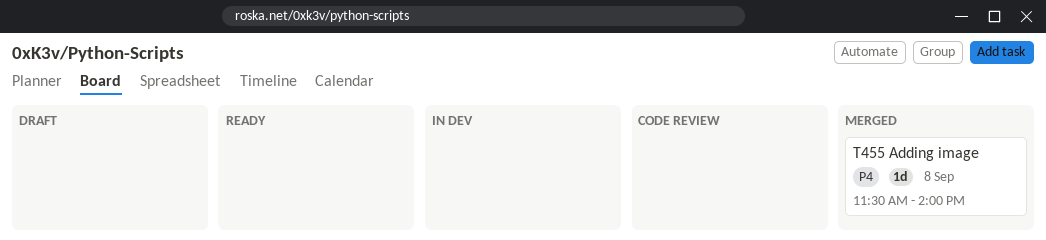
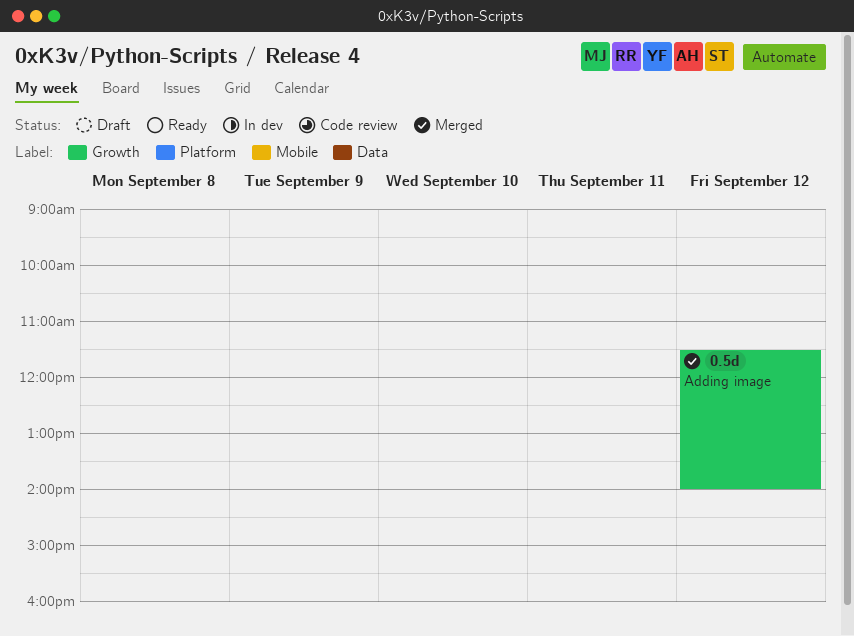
Adding image, estimate: 1d -> 0.5d
Adding image, day: Sep 8 -> Sep 12

